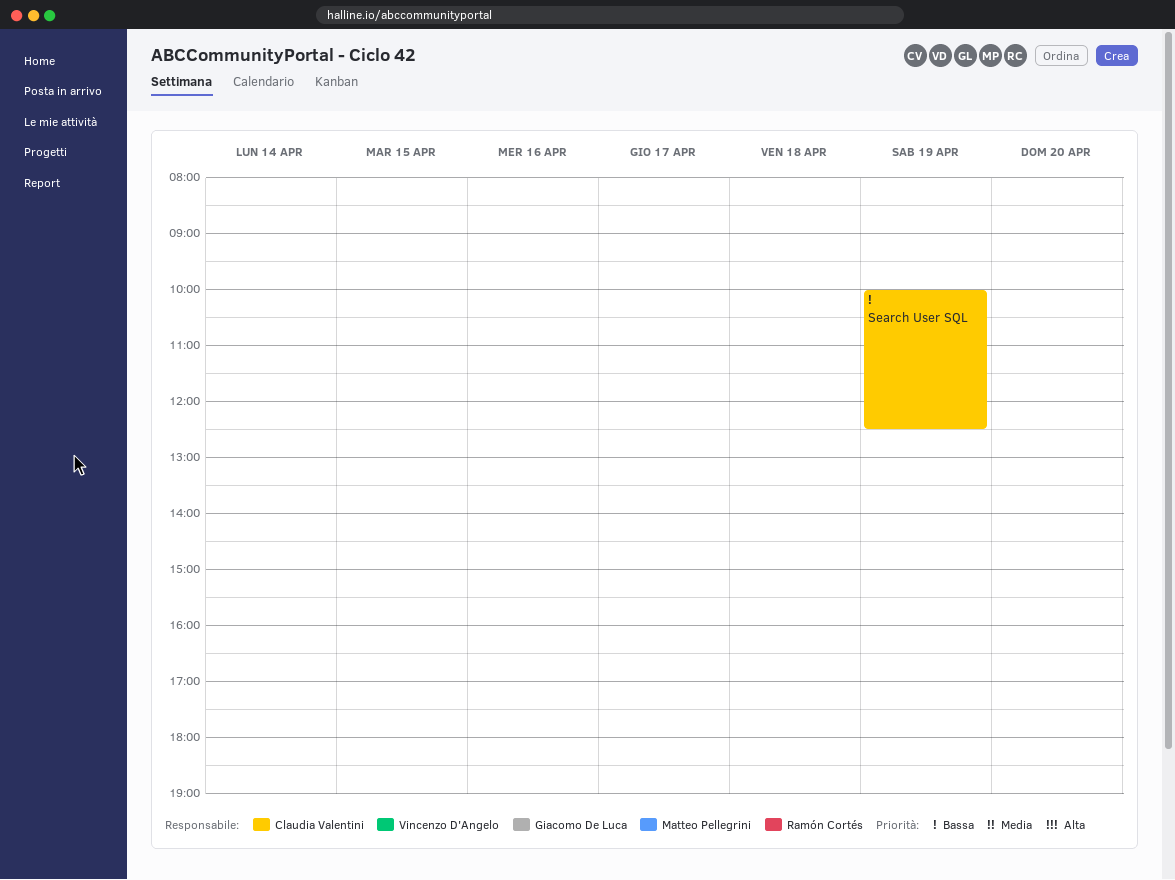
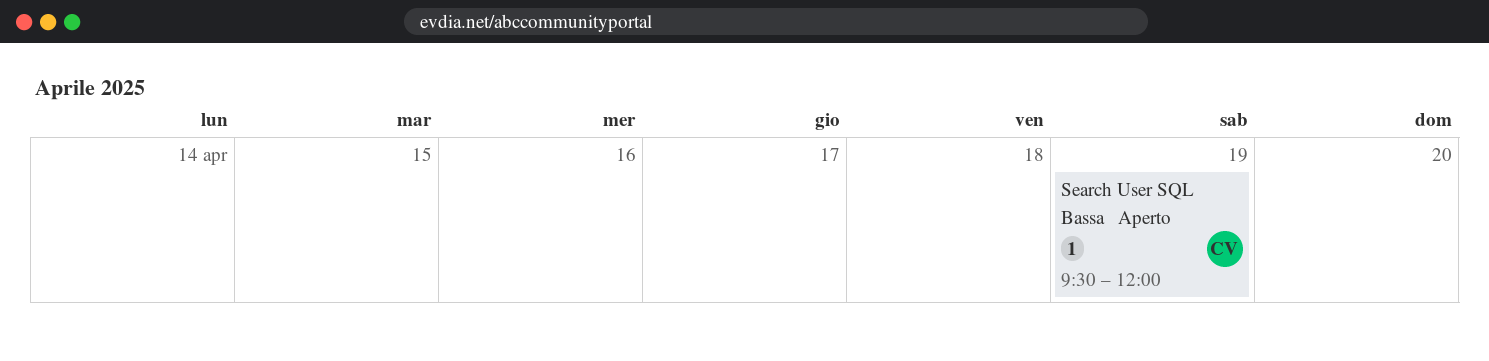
Search User SQL, begins: 10:00 -> 09:30
Search User SQL, ends: 12:30 -> 12:00

